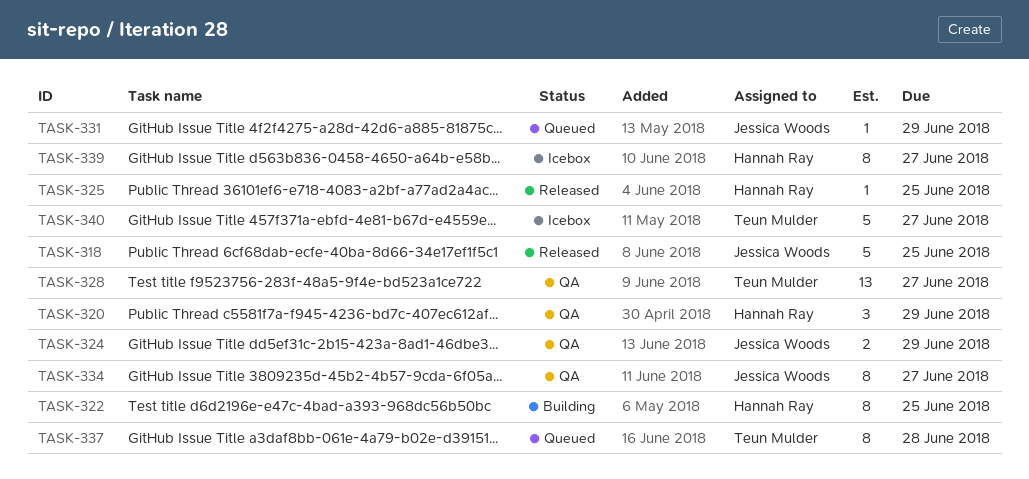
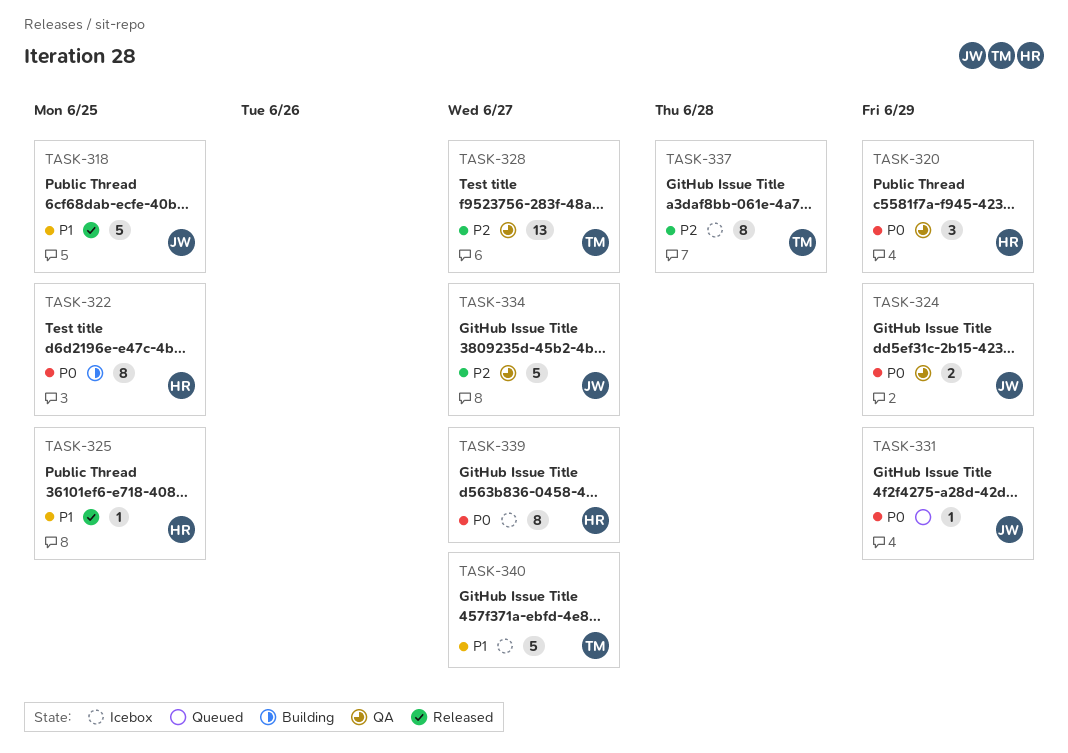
TASK-334, estimate: 8 -> 5
TASK-337, status: Queued -> Icebox

